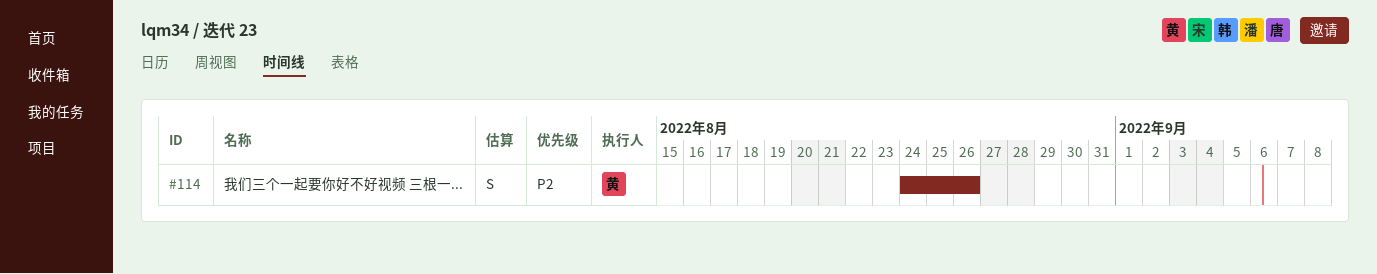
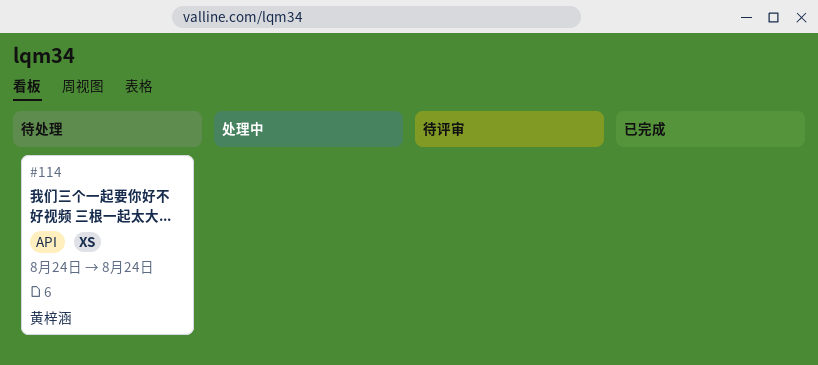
#114, estimate: S -> XS
#114, due: Aug 26 -> Aug 24

